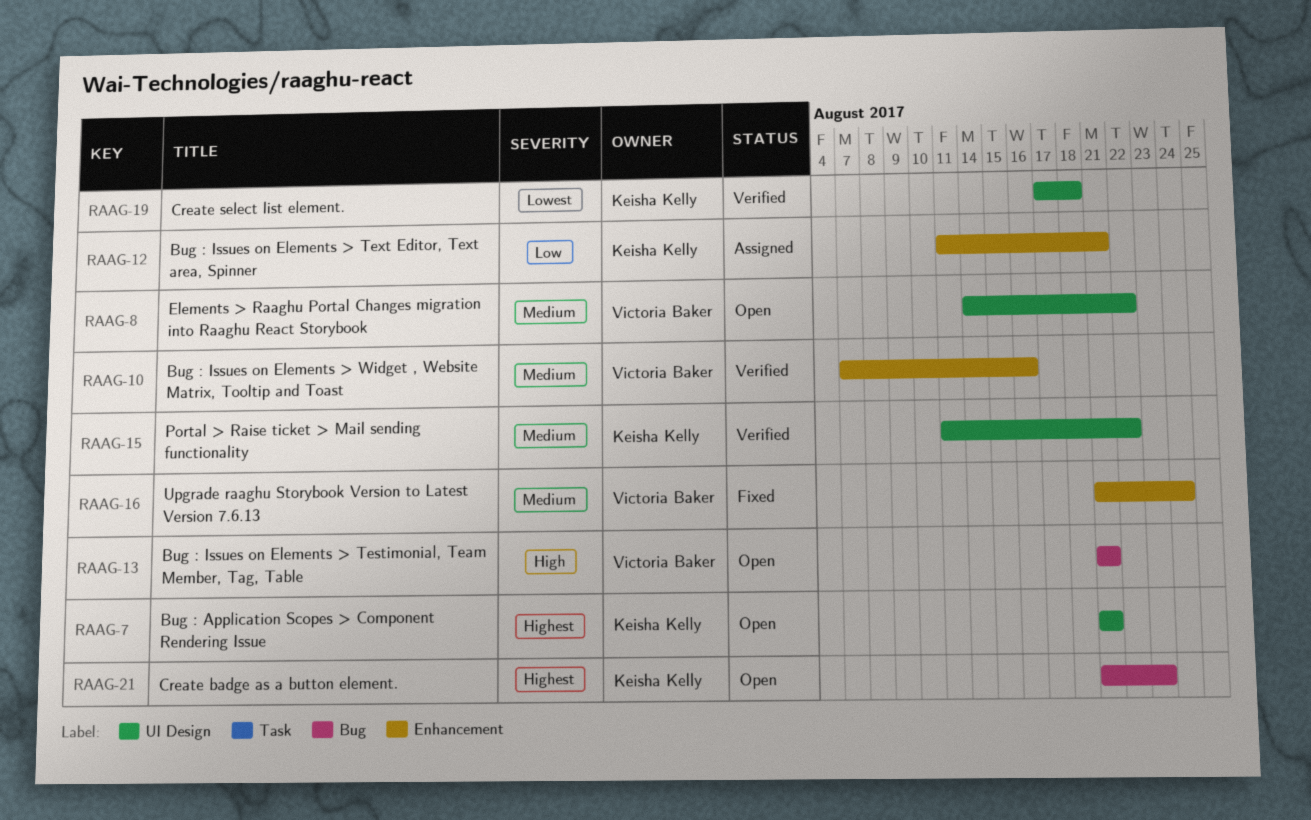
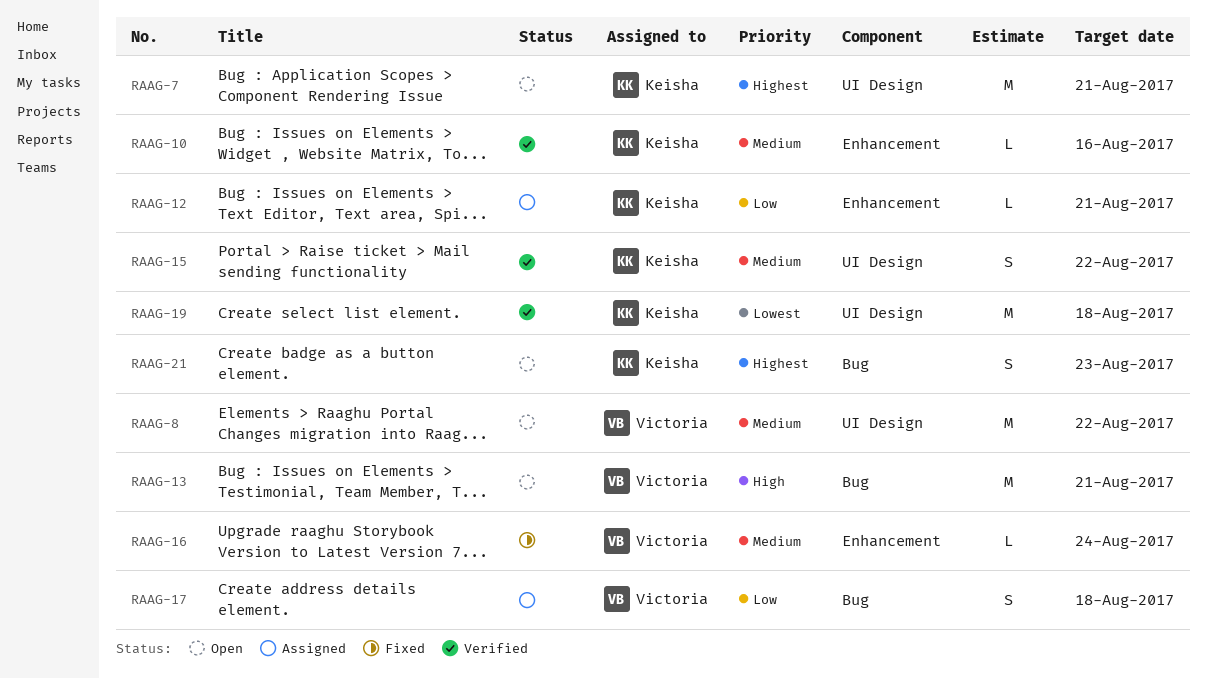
RAAG-10, owner: Victoria Baker -> Keisha Kelly
RAAG-17: none -> present

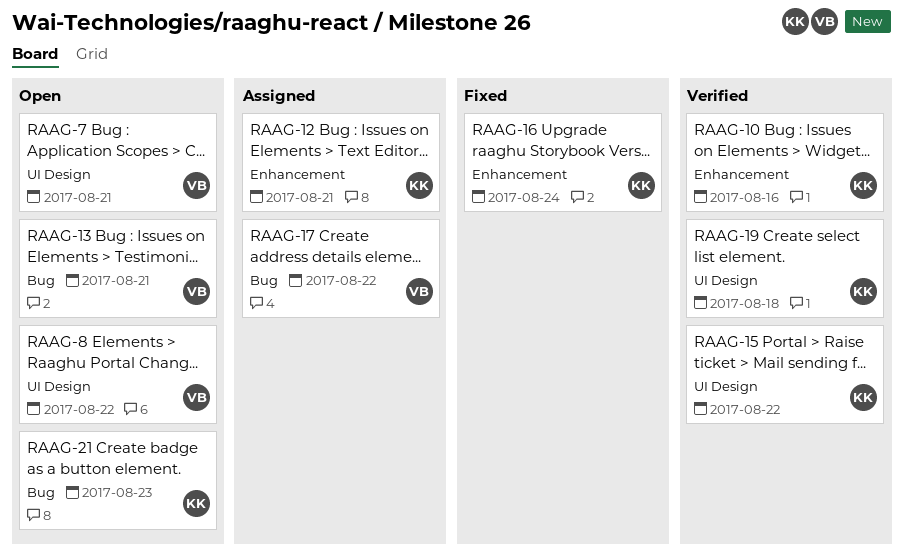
RAAG-7, owner: Keisha -> Victoria
RAAG-16, owner: Victoria -> Keisha
RAAG-17, due: Aug 18 -> Aug 22

